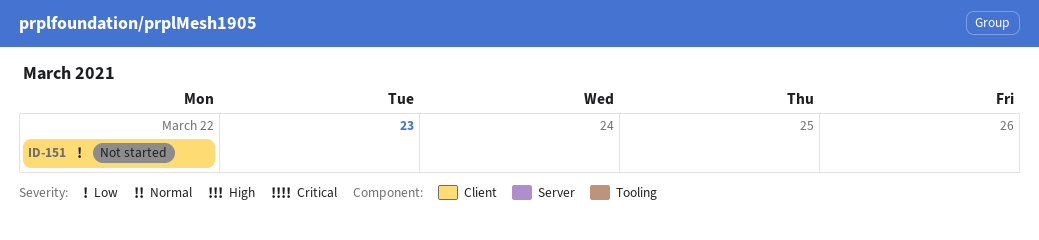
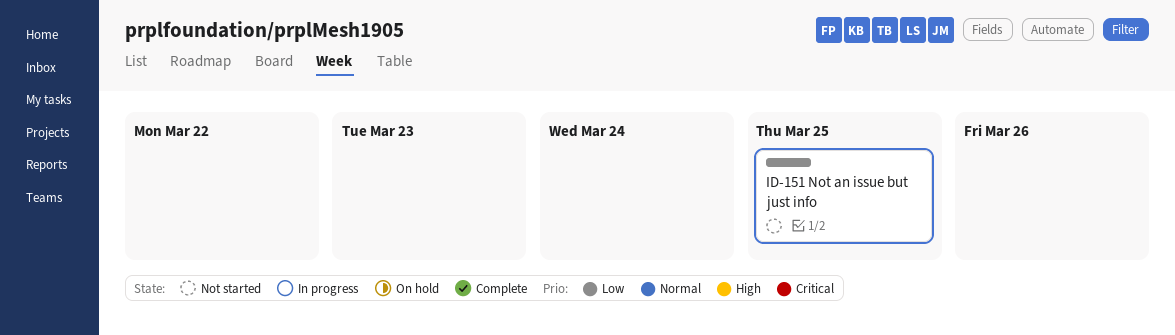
ID-151, due: Mar 22 -> Mar 25

